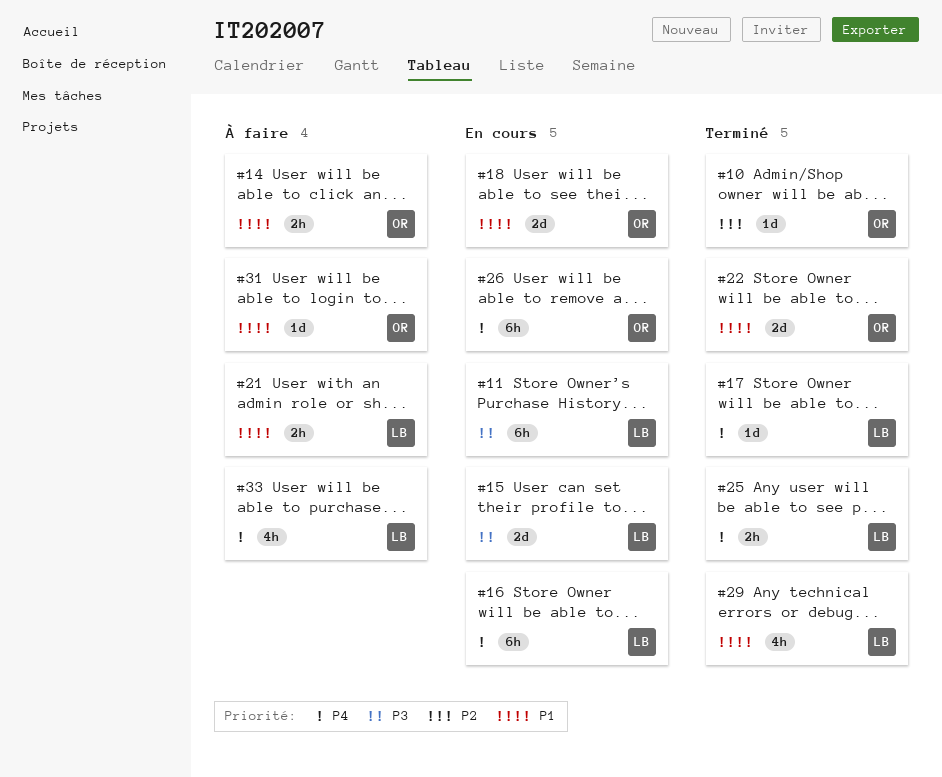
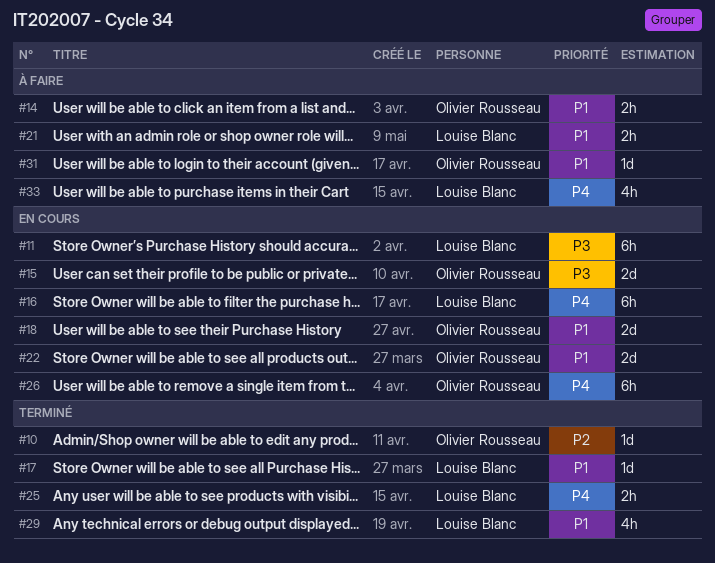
#15, owner: Louise Blanc -> Olivier Rousseau
#17, priority: P4 -> P1
#22, status: Terminé -> En cours

